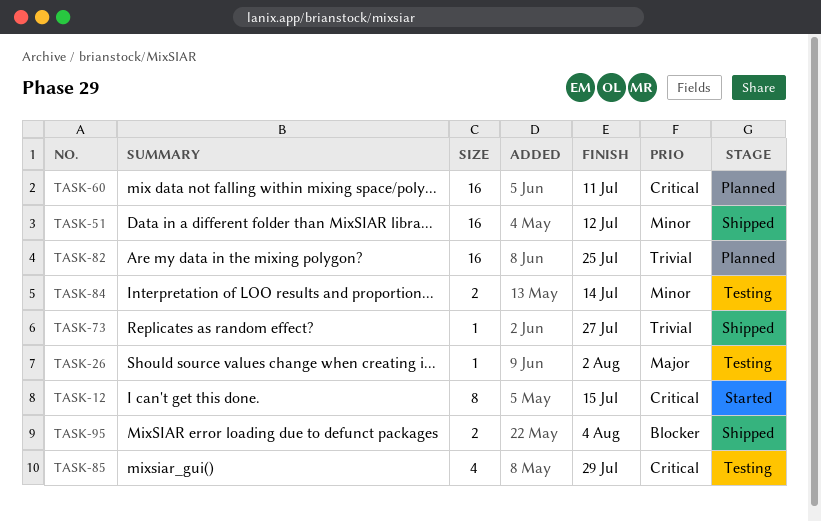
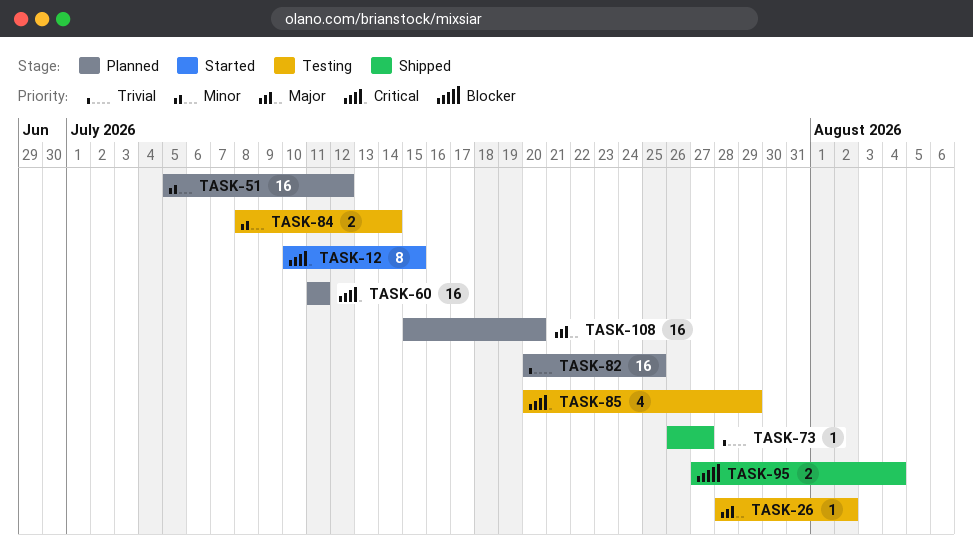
TASK-51, status: Shipped -> Planned
TASK-108: none -> present

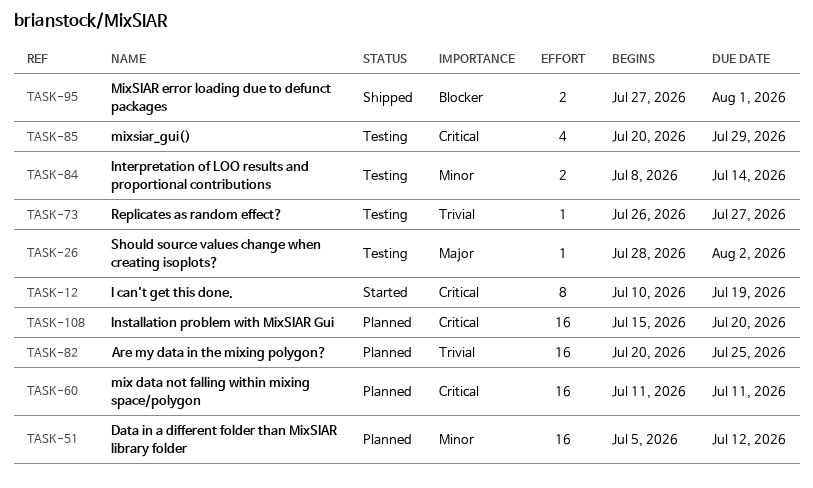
TASK-12, due: Jul 15 -> Jul 19
TASK-73, status: Shipped -> Testing
TASK-95, due: Aug 4 -> Aug 1
TASK-108, priority: Major -> Critical

